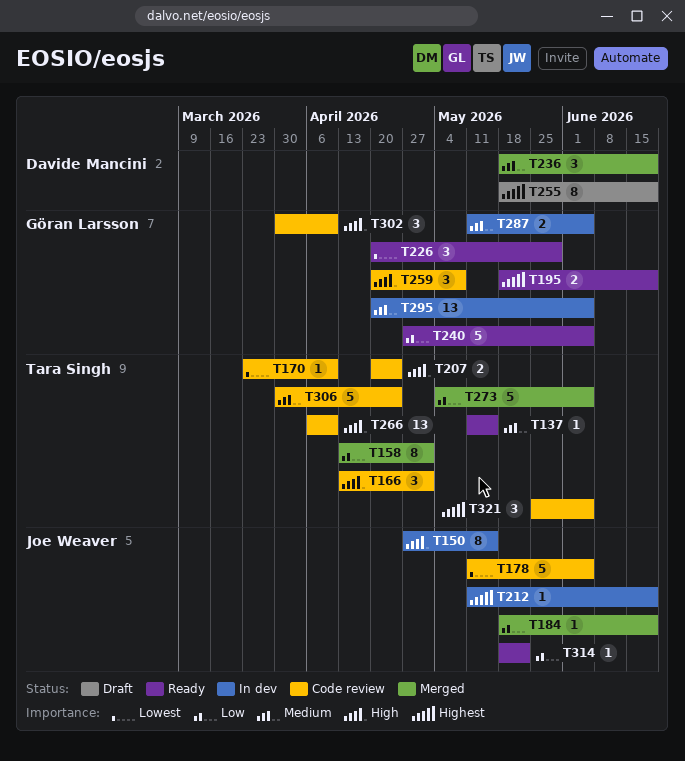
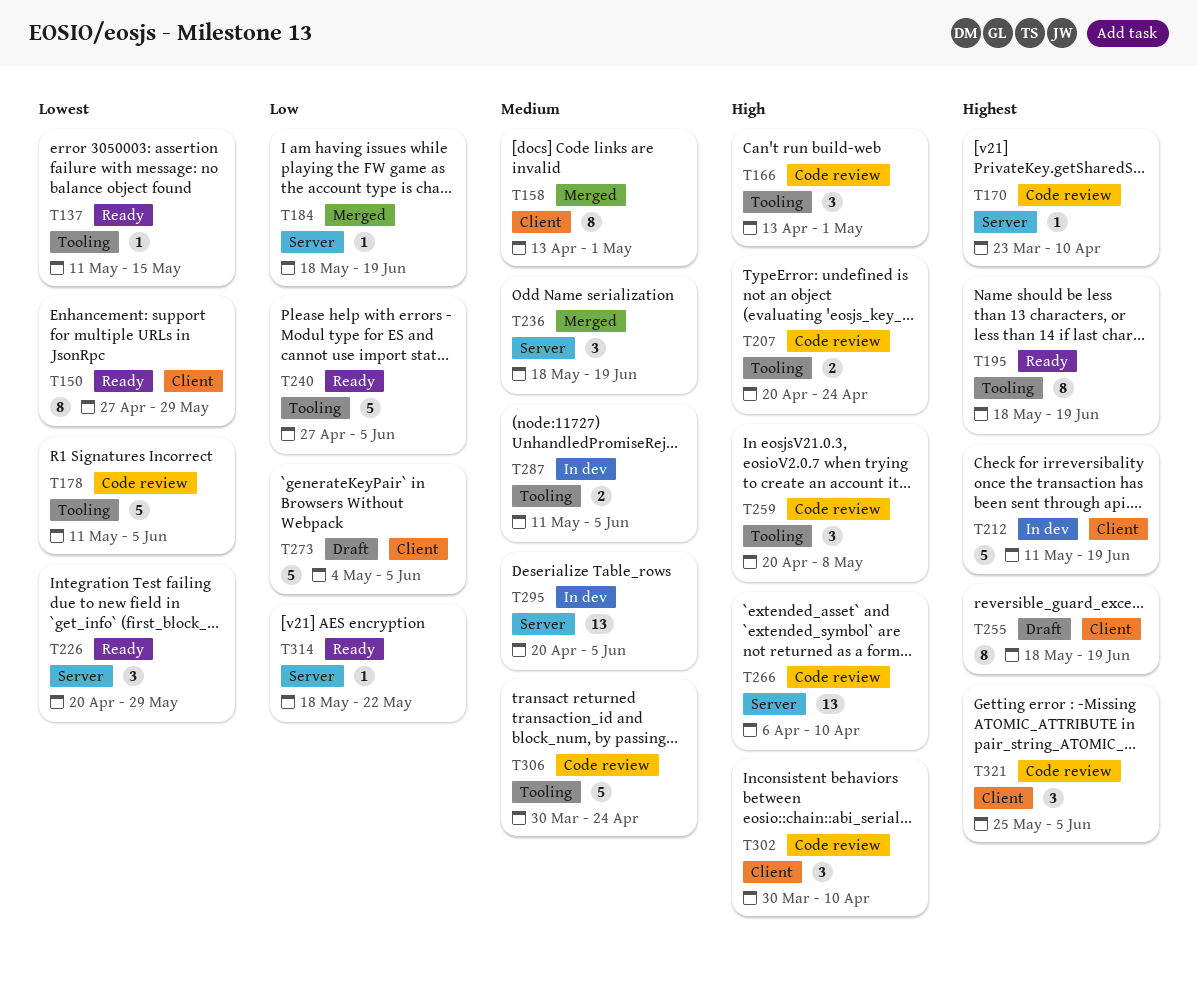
T137, priority: Medium -> Lowest
T150, status: In dev -> Ready
T150, priority: High -> Lowest
T150, due: May 15 -> May 29
T158, priority: Low -> Medium
T170, priority: Lowest -> Highest
T195, estimate: 2 -> 8
T212, estimate: 1 -> 5
T273, status: Merged -> Draft

